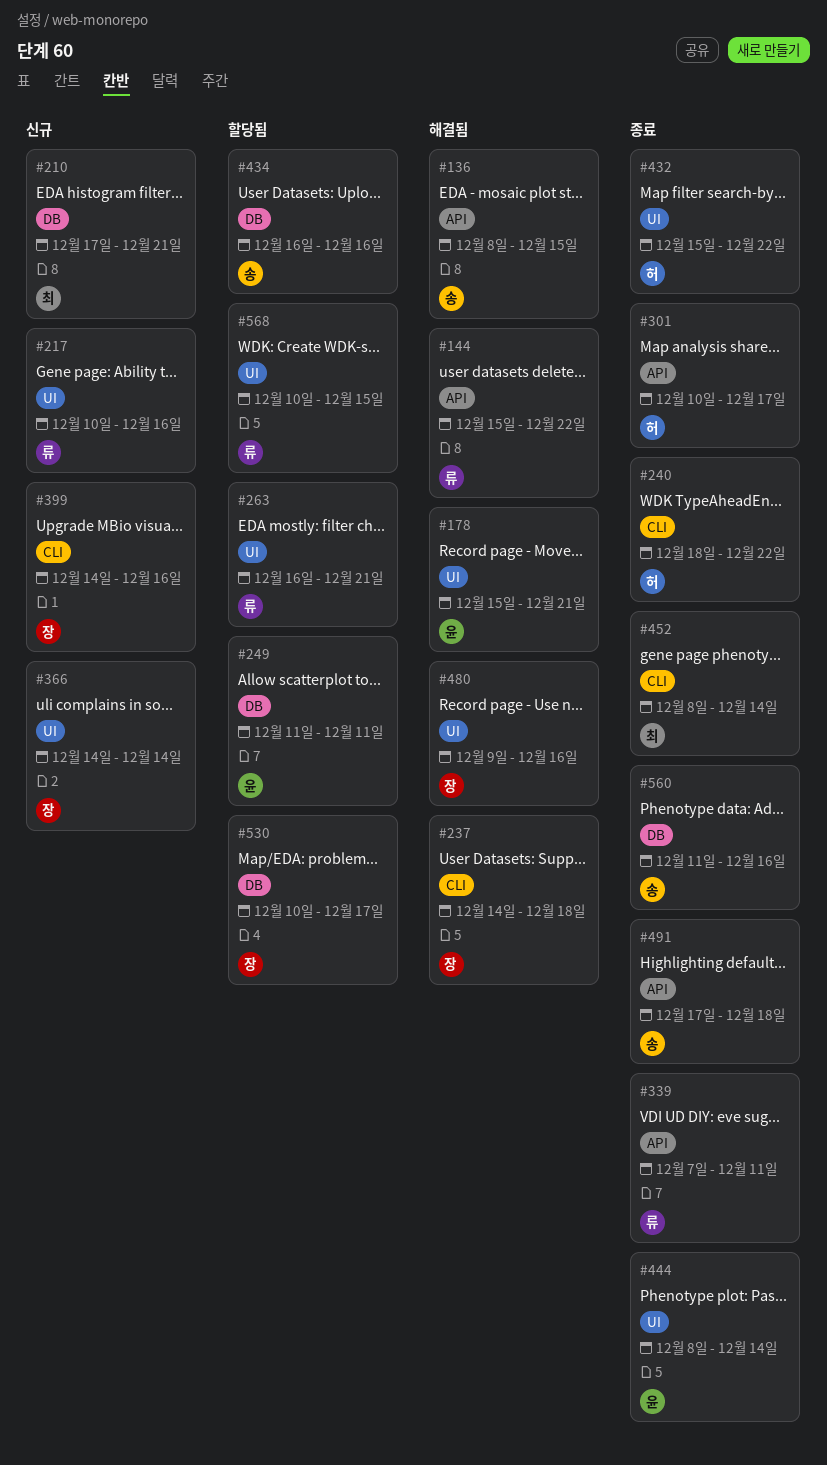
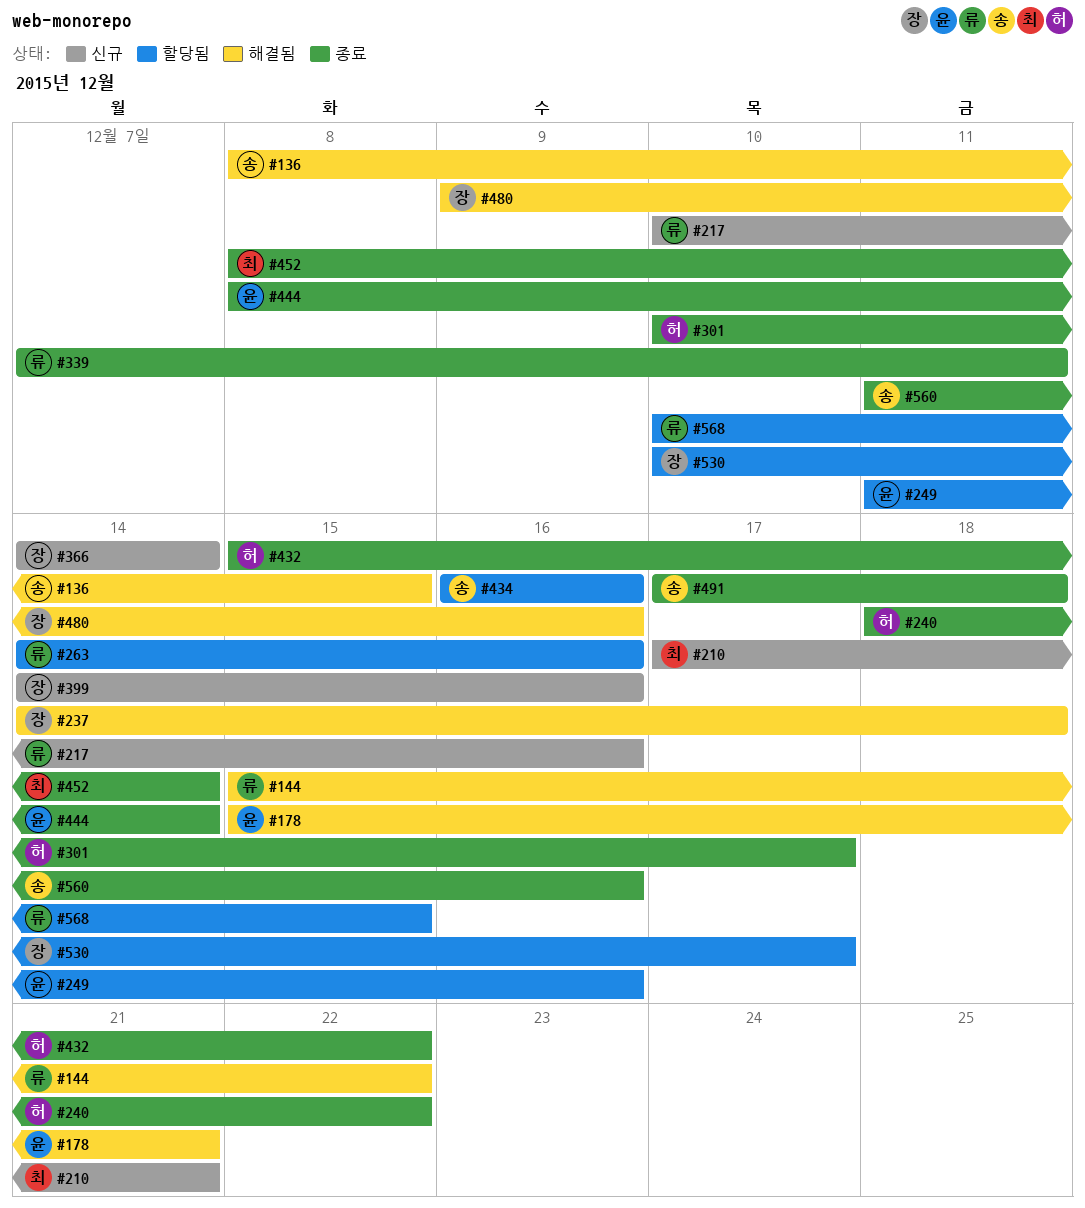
#249, due: Dec 11 -> Dec 16
#263, start: Dec 16 -> Dec 14
#263, due: Dec 21 -> Dec 16

